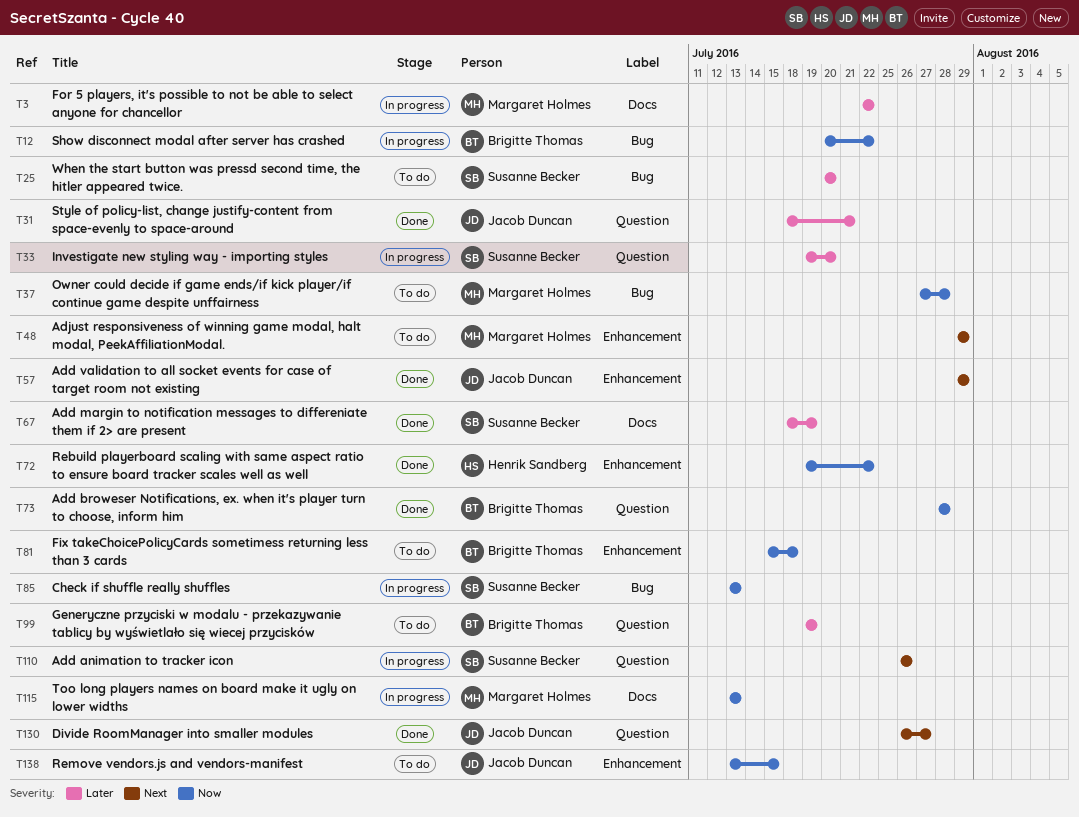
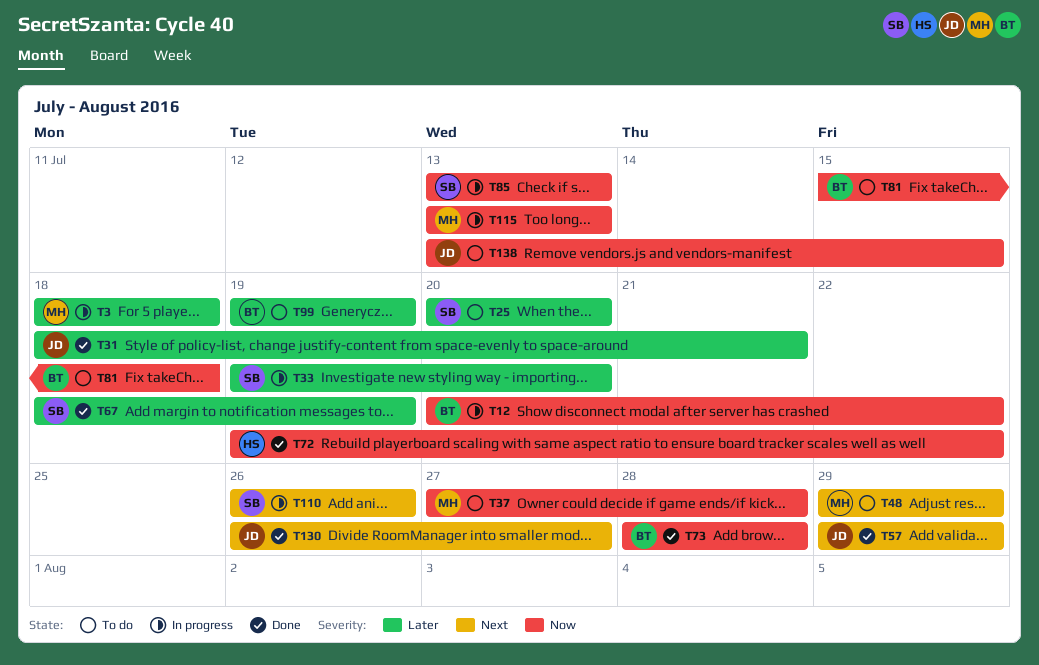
T3, start: Jul 22 -> Jul 18
T3, due: Jul 22 -> Jul 18

